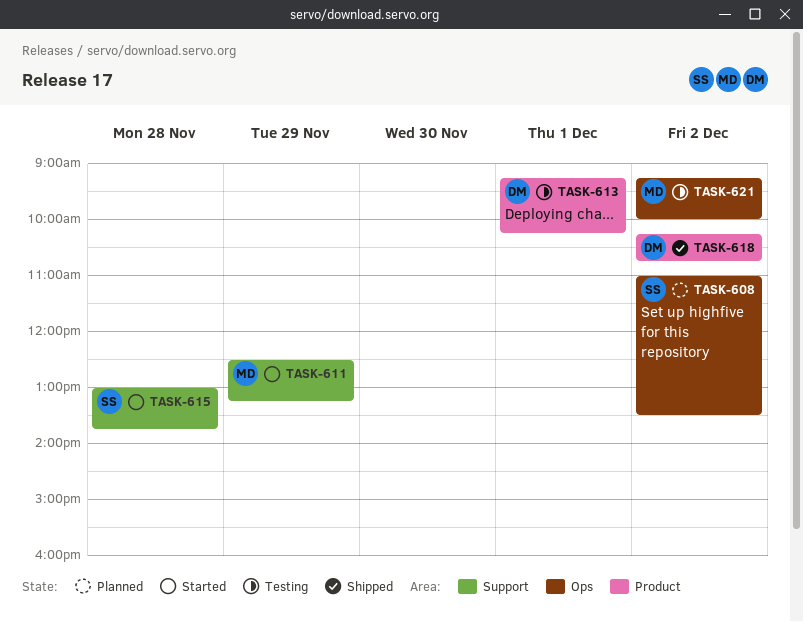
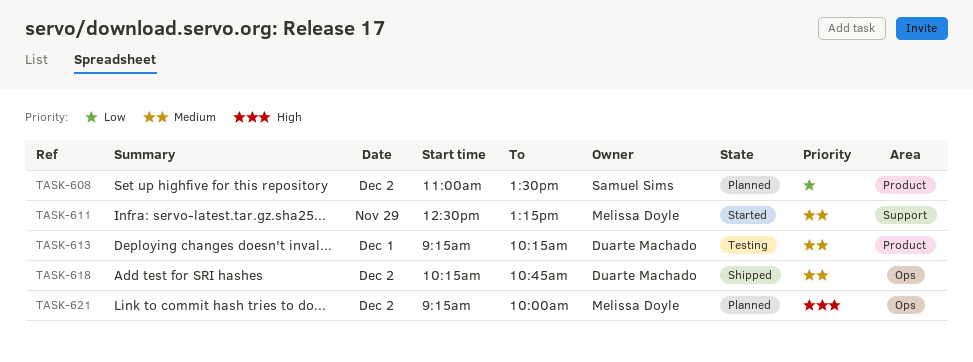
TASK-608, label: Ops -> Product
TASK-615: present -> none
TASK-618, label: Product -> Ops
TASK-621, status: Testing -> Planned

